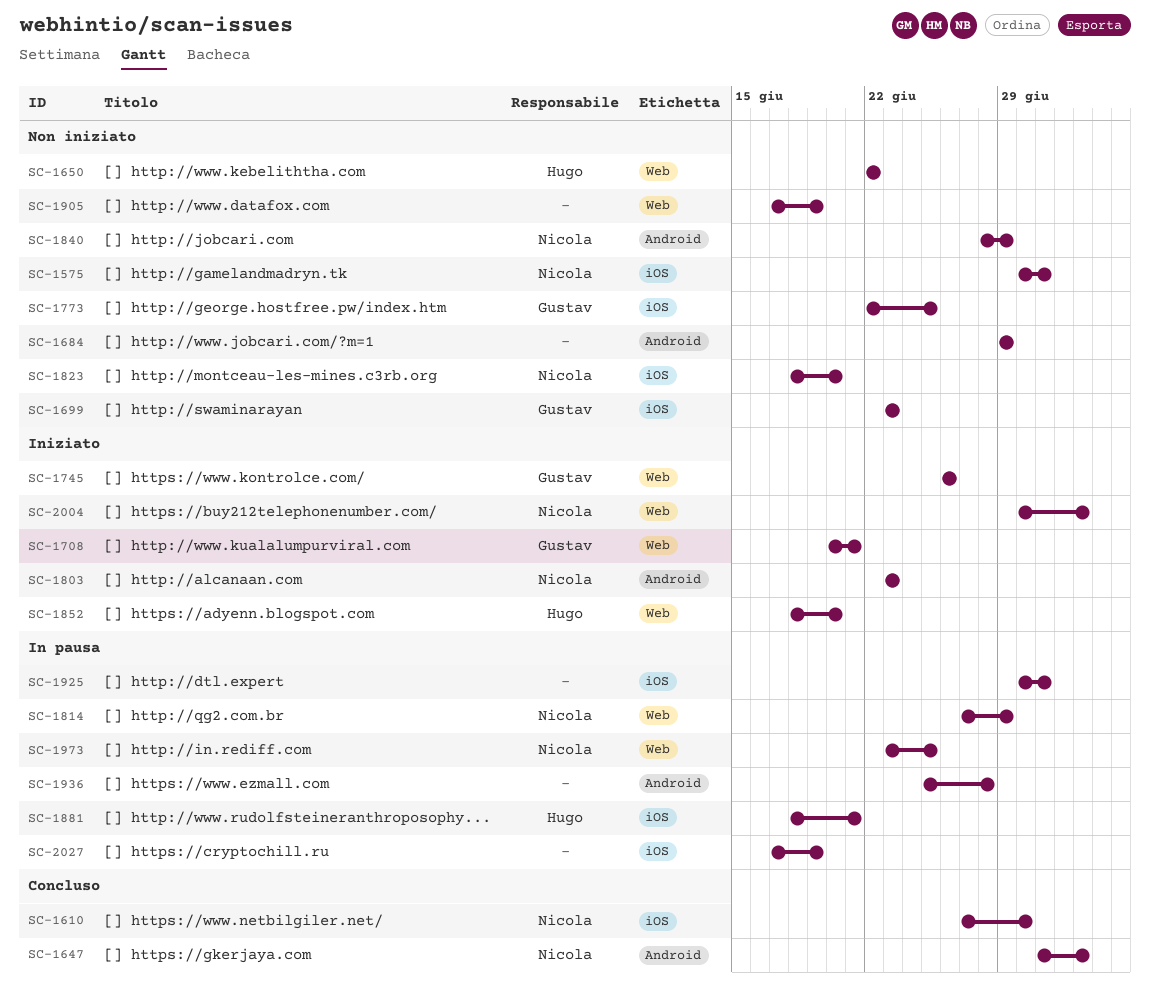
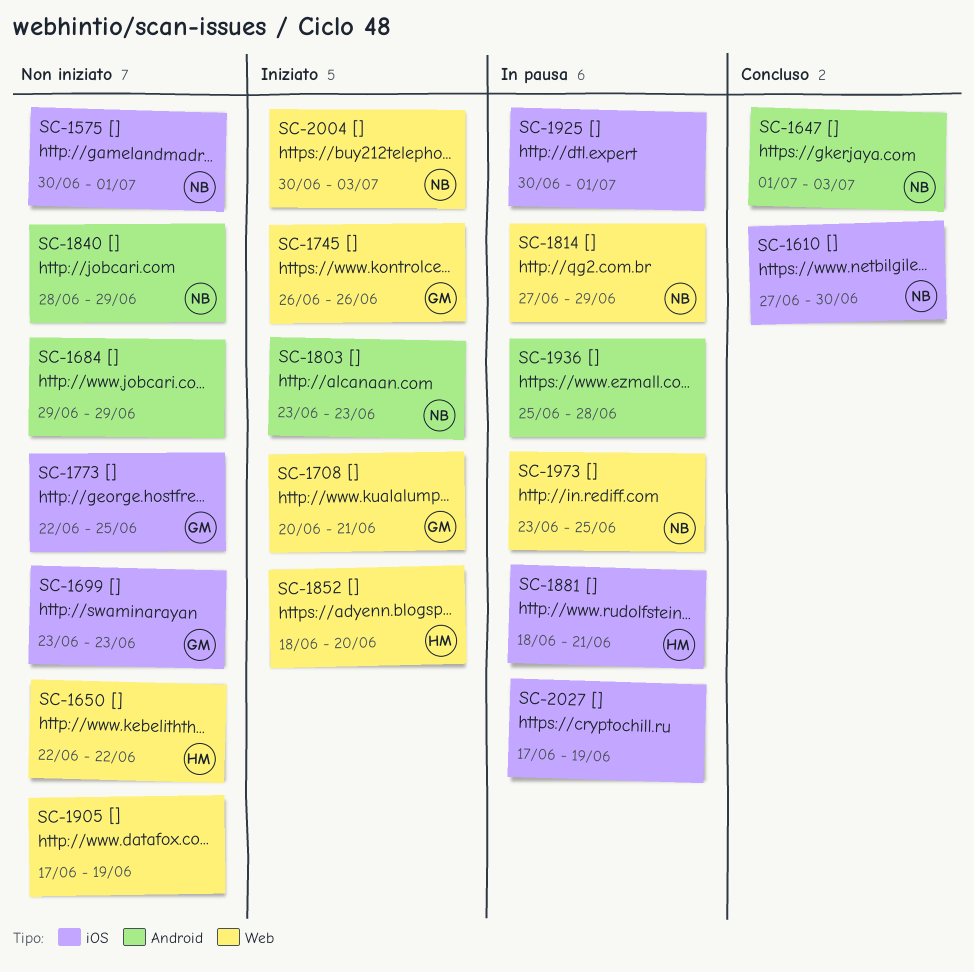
SC-1823: present -> none

